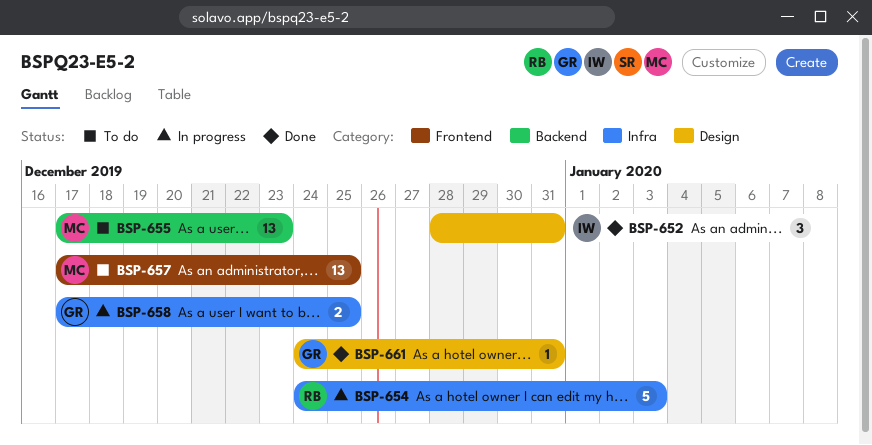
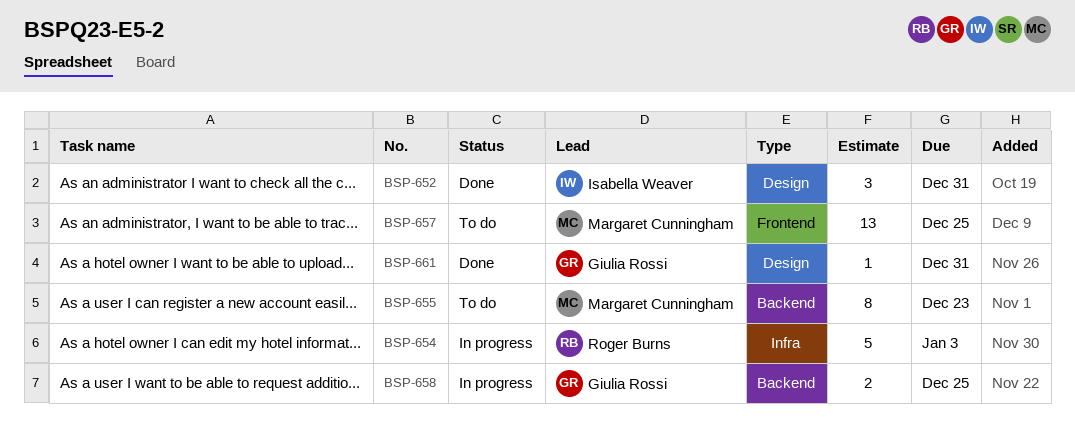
BSP-655, estimate: 13 -> 8
BSP-658, label: Infra -> Backend

